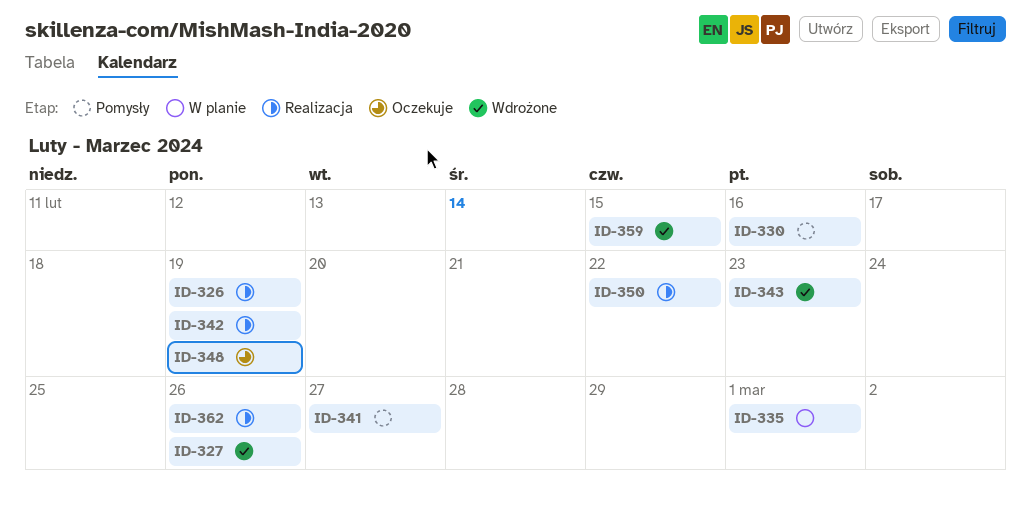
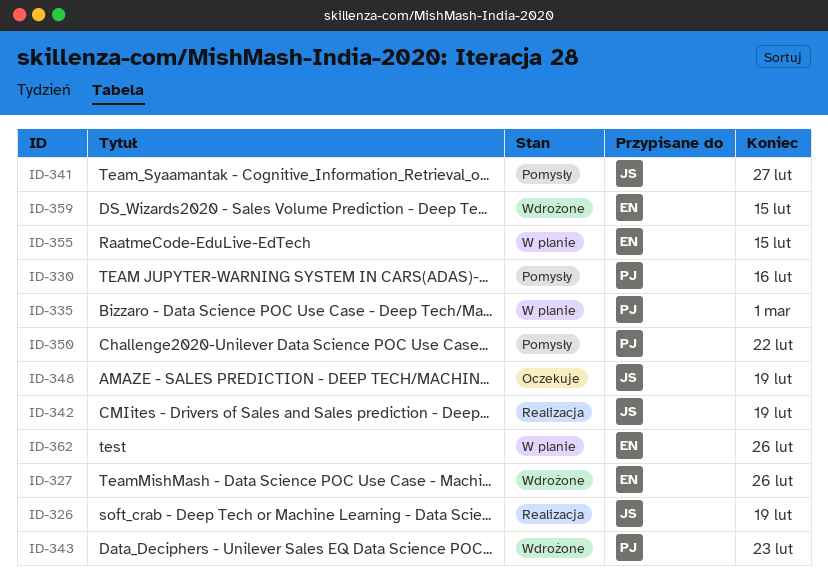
ID-350, status: Realizacja -> Pomysły
ID-355: none -> present
ID-362, status: Realizacja -> W planie

